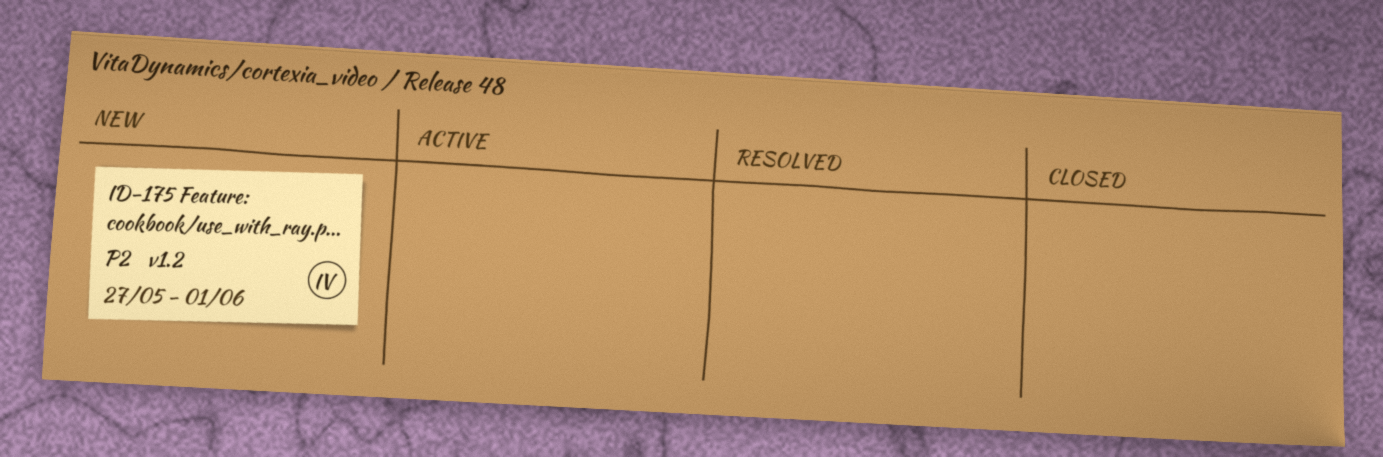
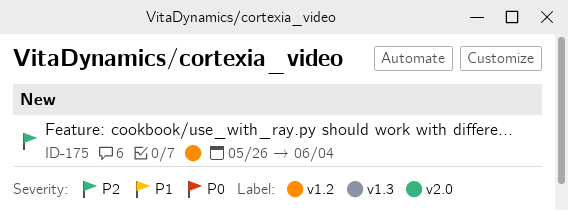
ID-175, start: May 27 -> May 26
ID-175, due: Jun 1 -> Jun 4

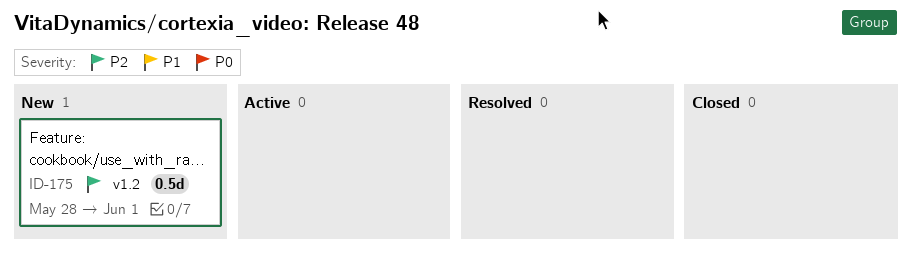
ID-175, start: May 26 -> May 28
ID-175, due: Jun 4 -> Jun 1

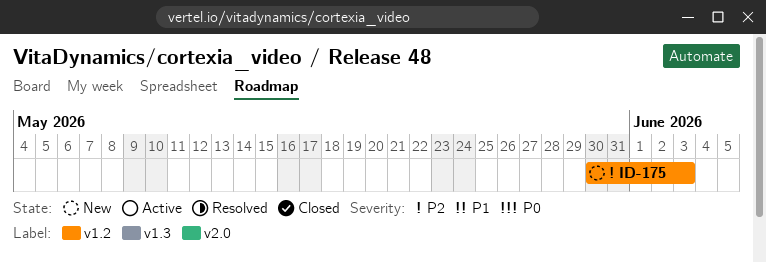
ID-175, start: May 28 -> May 30
ID-175, due: Jun 1 -> Jun 3

